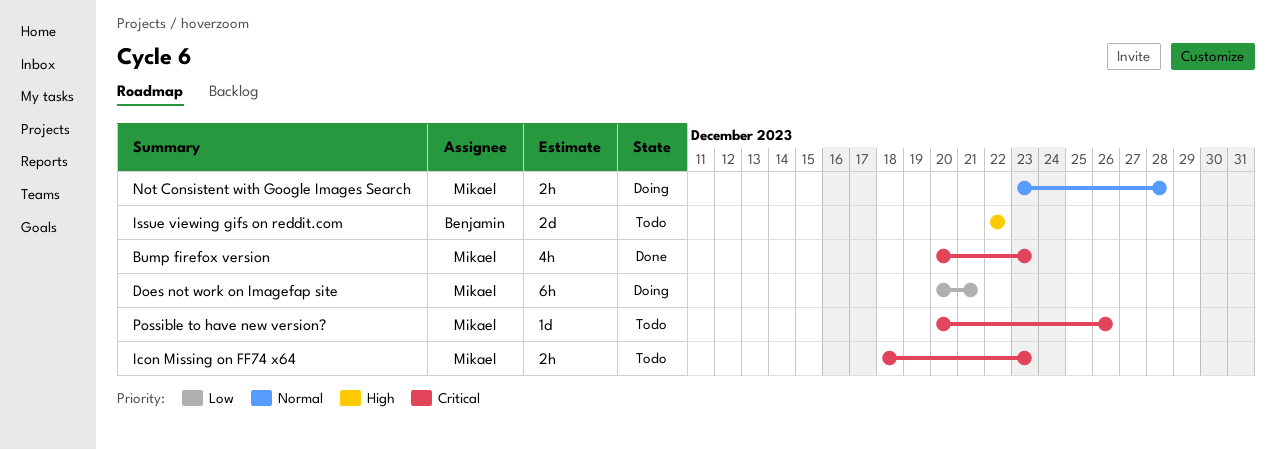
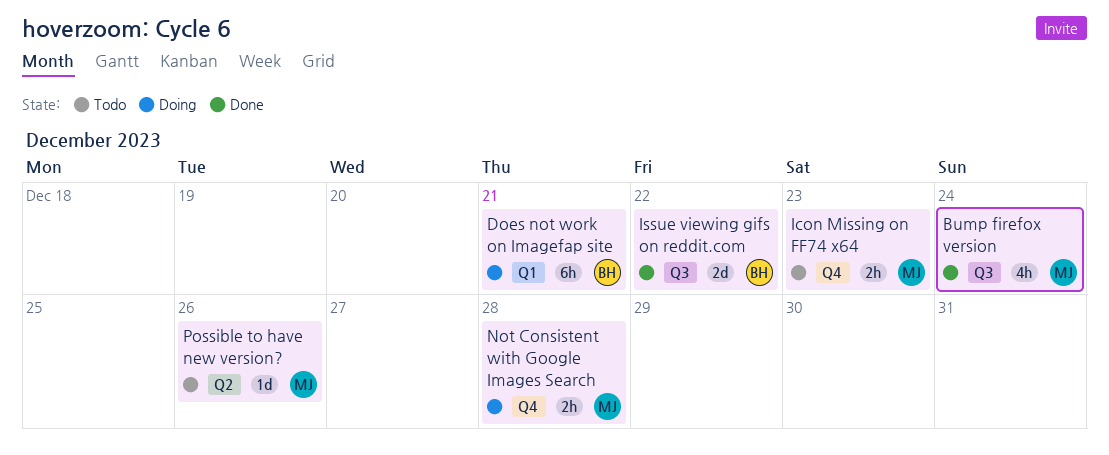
Bump firefox version, due: Dec 23 -> Dec 24
Does not work on Imagefap site, owner: Mikael -> Benjamin
Issue viewing gifs on reddit.com, status: Todo -> Done

